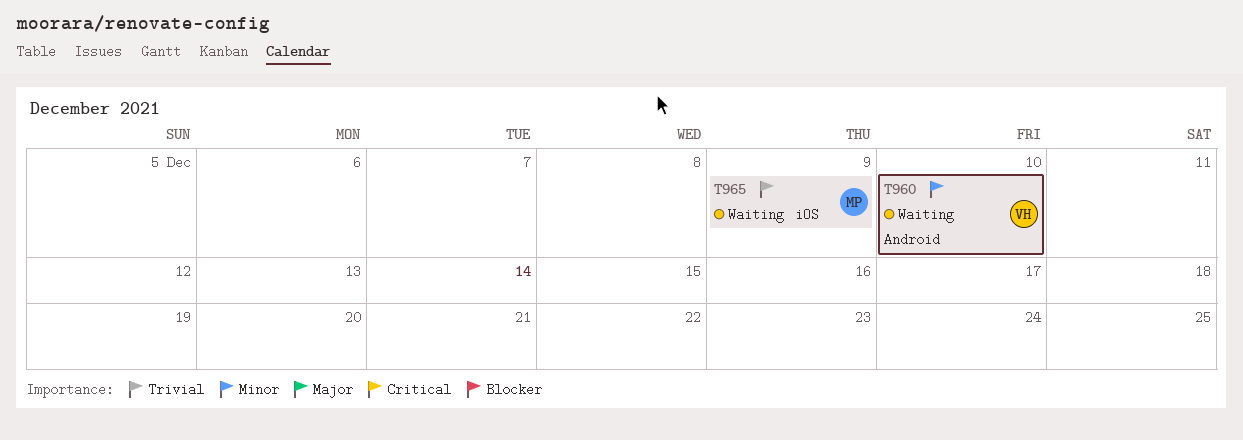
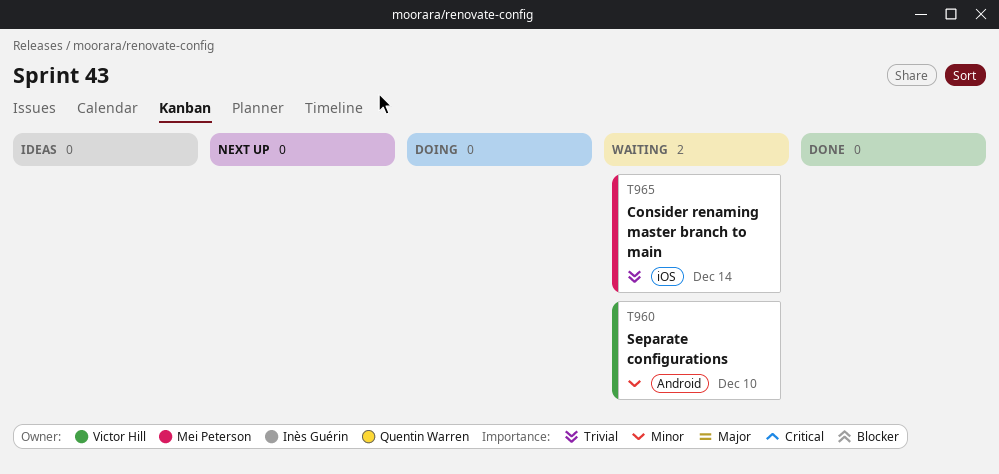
T965, due: Dec 9 -> Dec 14

